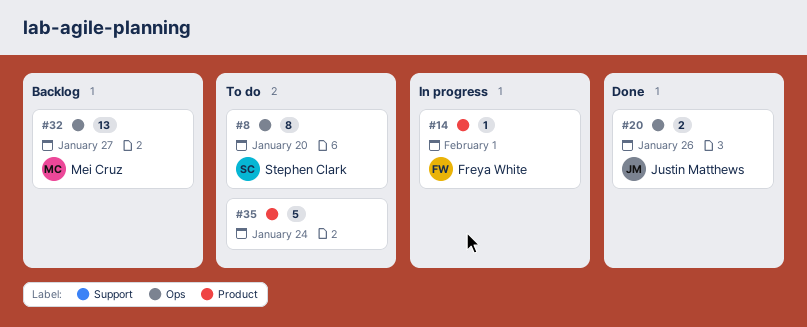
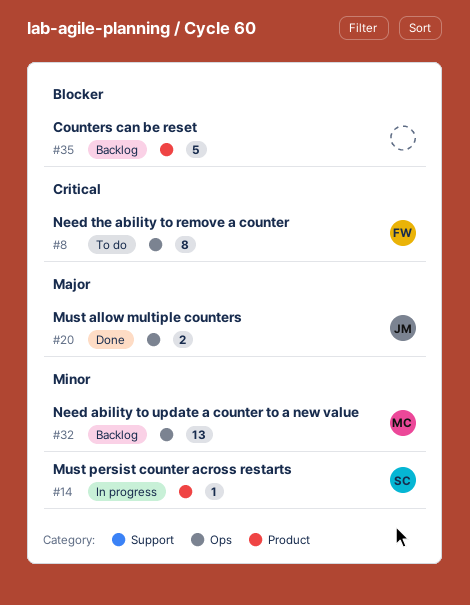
#8, owner: Stephen Clark -> Freya White
#14, owner: Freya White -> Stephen Clark
#35, status: To do -> Backlog

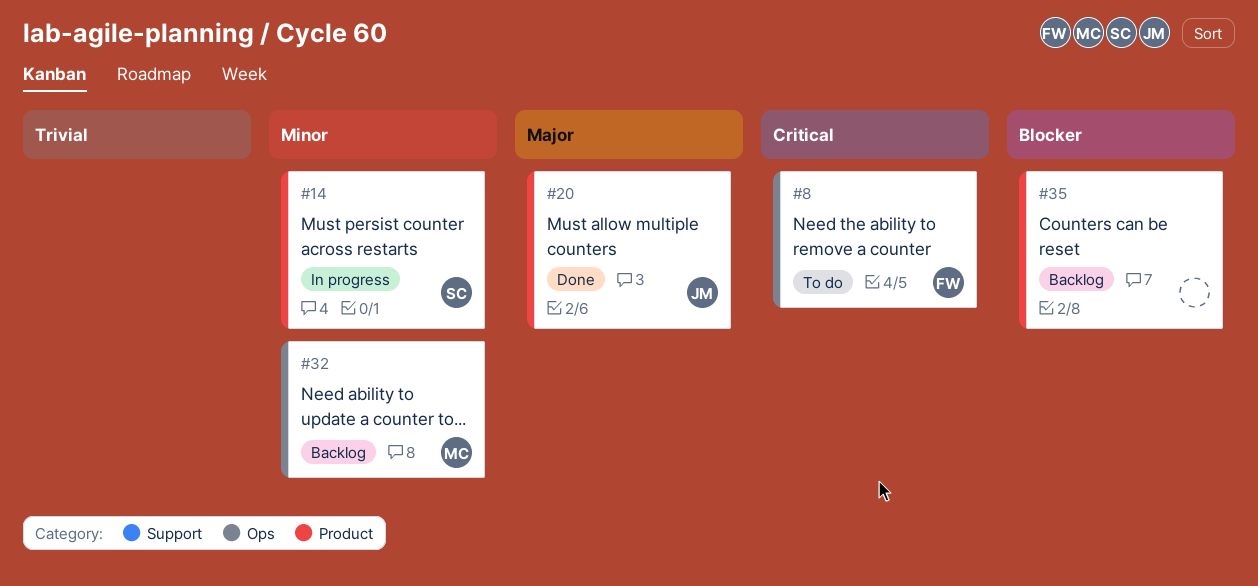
#20, label: Ops -> Product

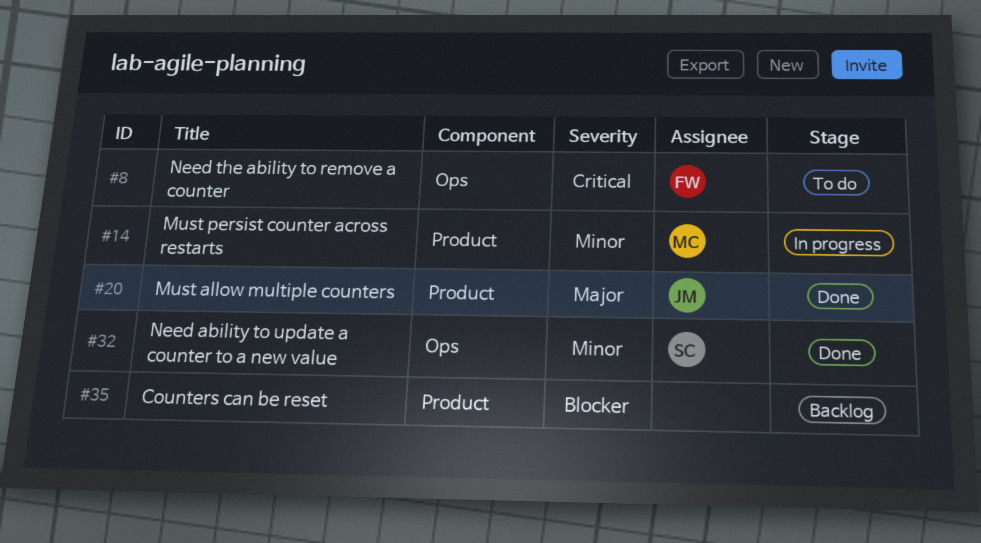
#14, owner: SC -> MC
#32, status: Backlog -> Done
#32, owner: MC -> SC

